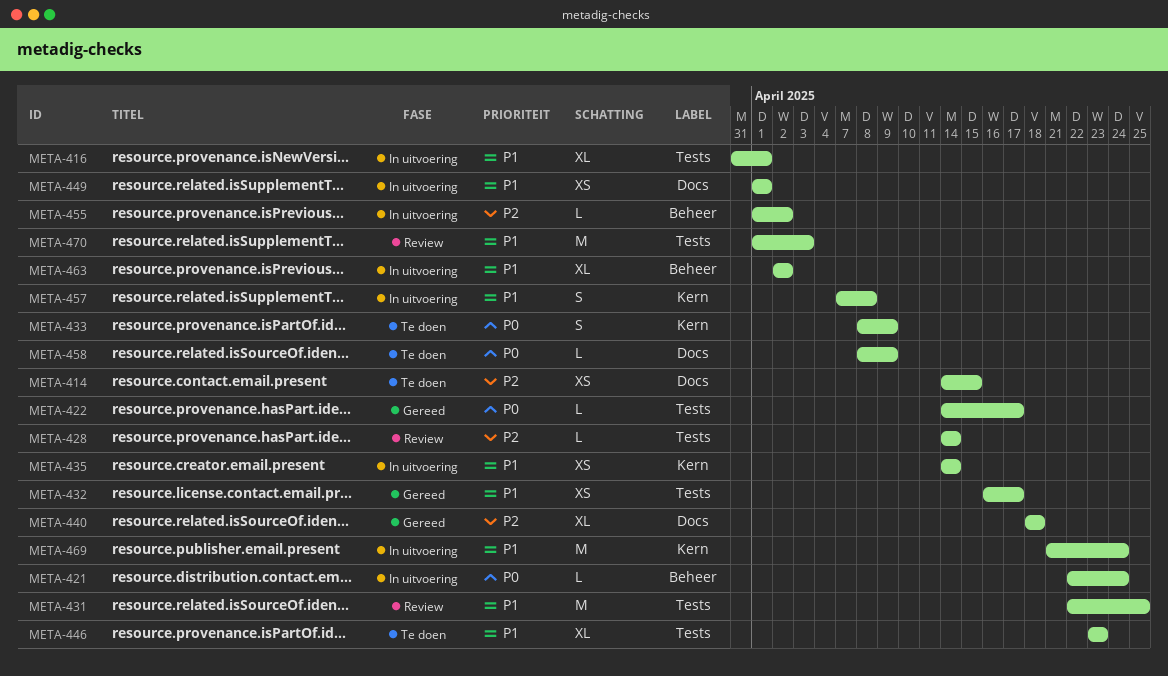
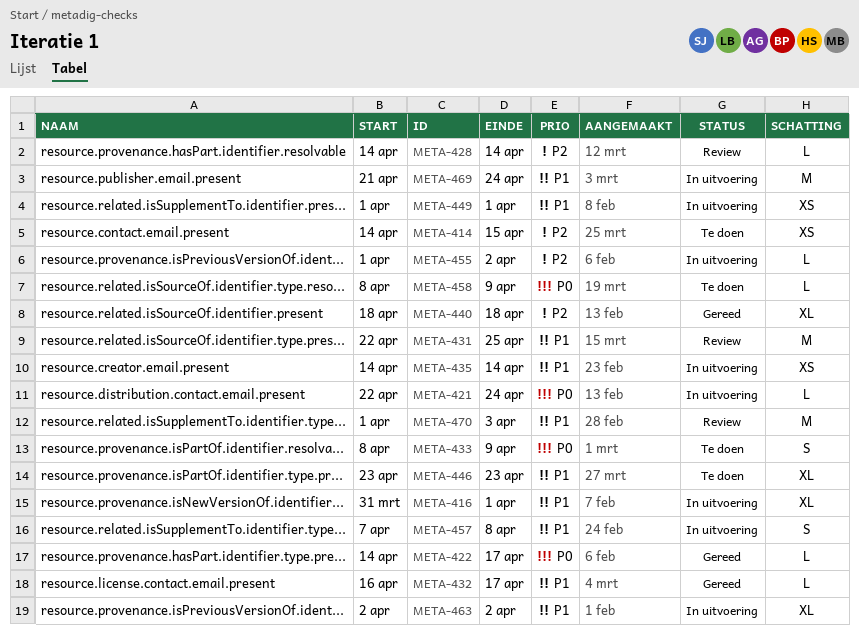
META-432, estimate: XS -> L

